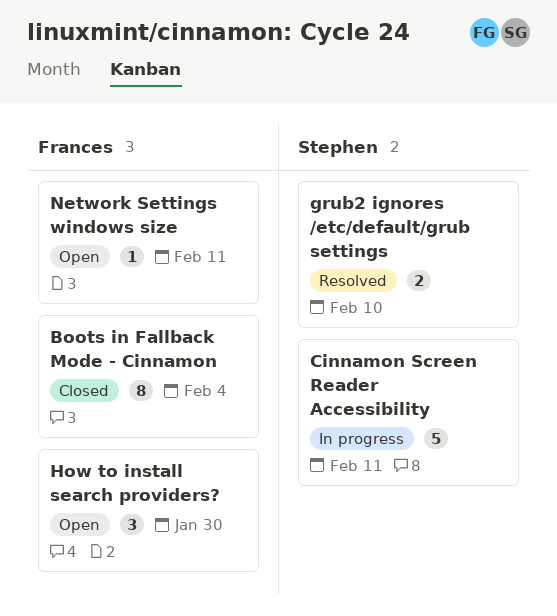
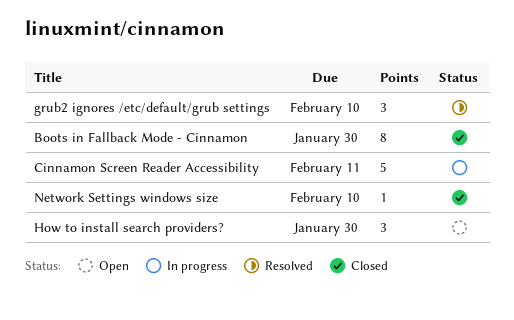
Boots in Fallback Mode - Cinnamon, due: Feb 4 -> Jan 30
grub2 ignores /etc/default/grub settings, estimate: 2 -> 3
Network Settings windows size, status: Open -> Closed
Network Settings windows size, due: Feb 11 -> Feb 10

